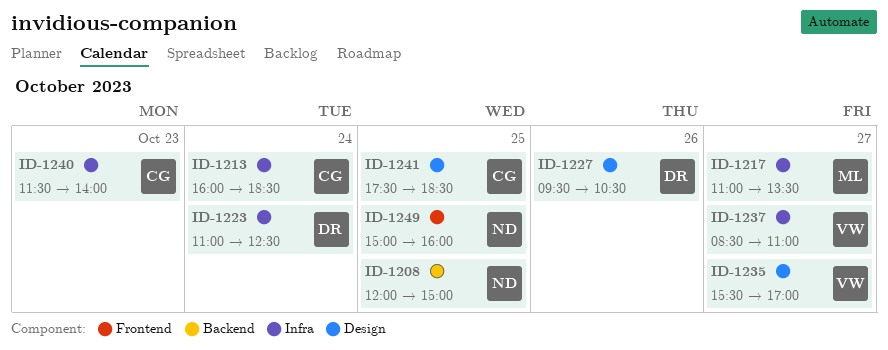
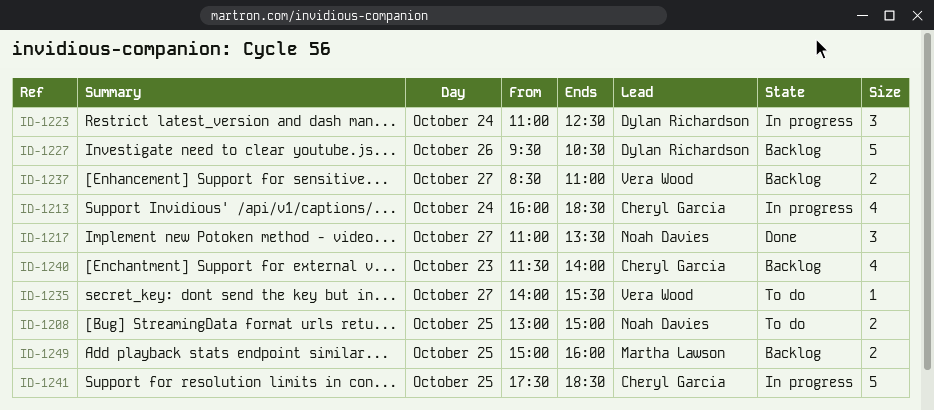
ID-1208, begins: 12:00 -> 13:00
ID-1217, owner: Martha Lawson -> Noah Davies
ID-1235, begins: 15:30 -> 14:00
ID-1235, ends: 17:00 -> 15:30
ID-1249, owner: Noah Davies -> Martha Lawson

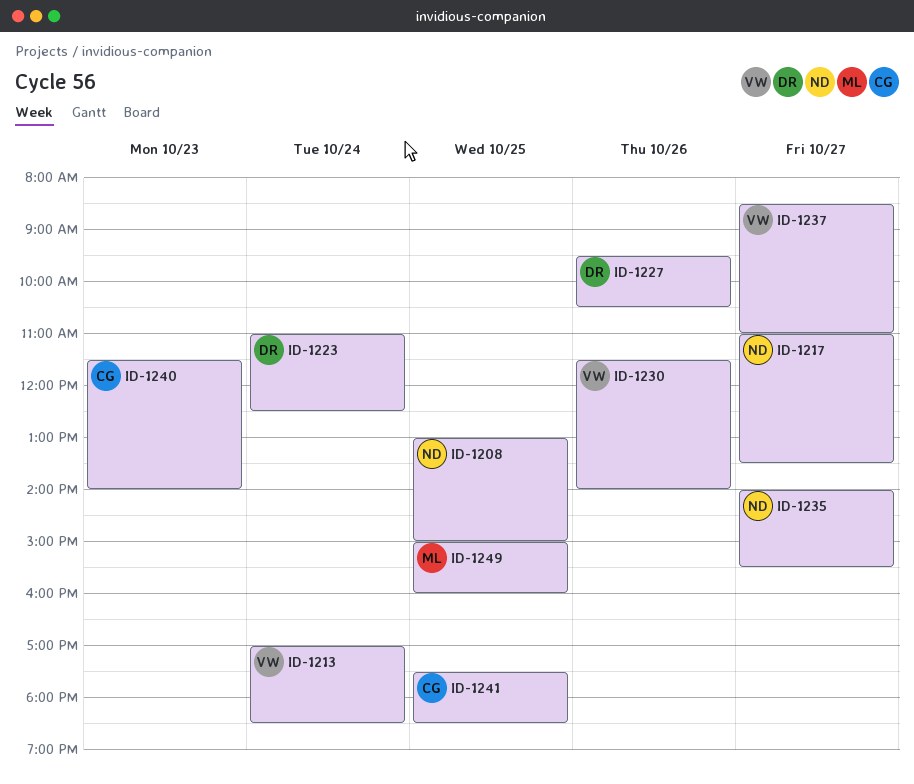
ID-1213, owner: Cheryl Garcia -> Vera Wood
ID-1213, begins: 16:00 -> 17:00
ID-1230: none -> present
ID-1235, owner: Vera Wood -> Noah Davies

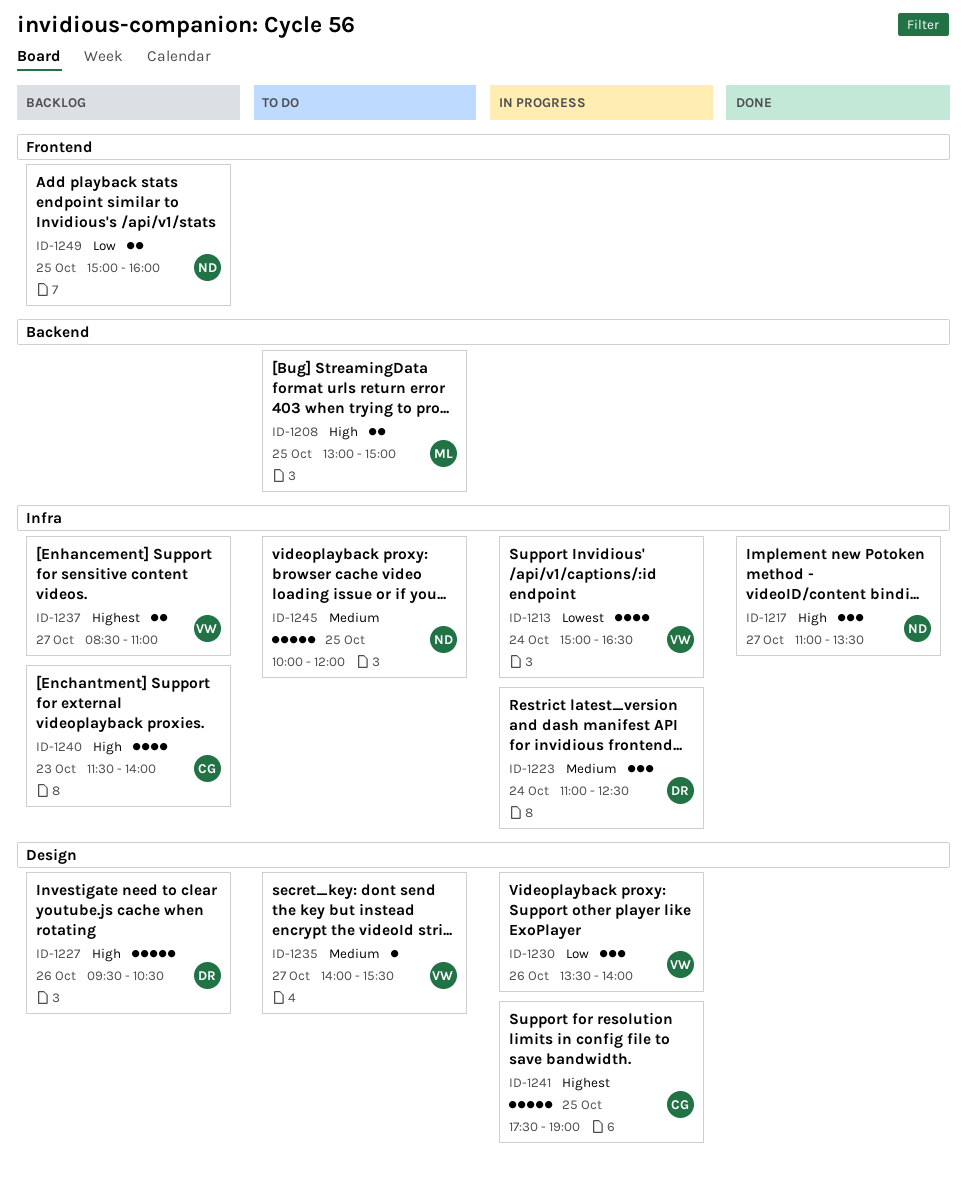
ID-1208, owner: ND -> ML
ID-1213, begins: 17:00 -> 15:00
ID-1213, ends: 18:30 -> 16:30
ID-1230, begins: 11:30 -> 13:30
ID-1235, owner: ND -> VW
ID-1241, ends: 18:30 -> 19:00
ID-1245: none -> present
ID-1249, owner: ML -> ND

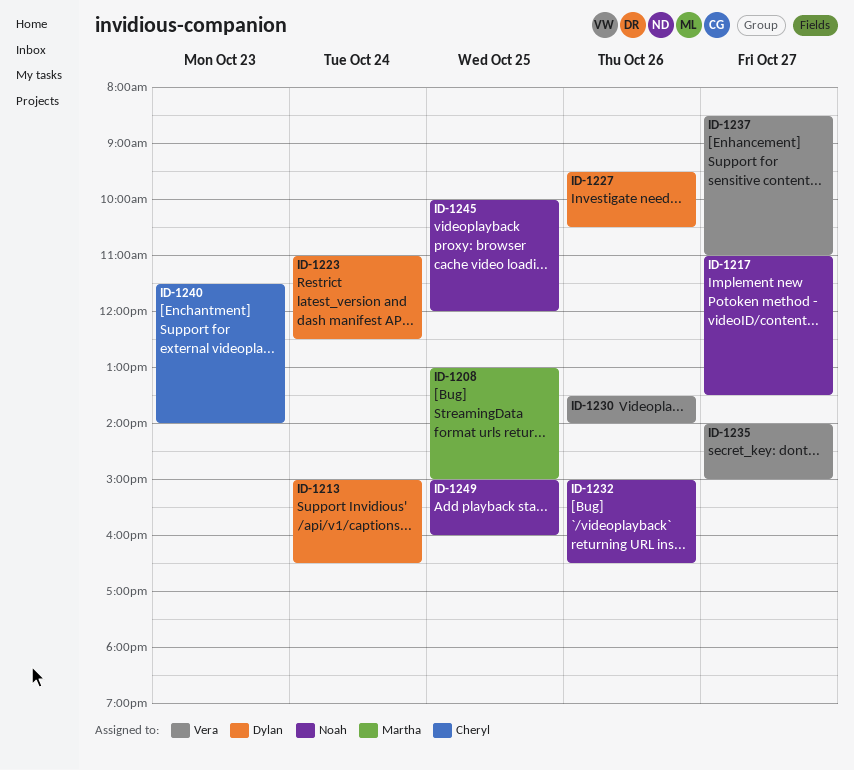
ID-1213, owner: Vera -> Dylan
ID-1232: none -> present
ID-1235, ends: 15:30 -> 15:00
ID-1241: present -> none

